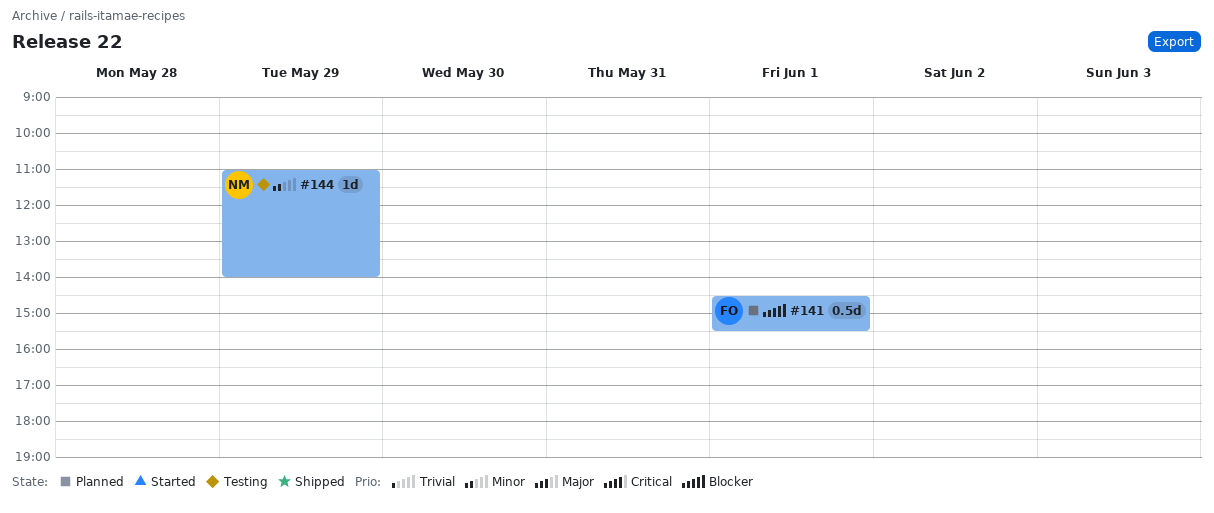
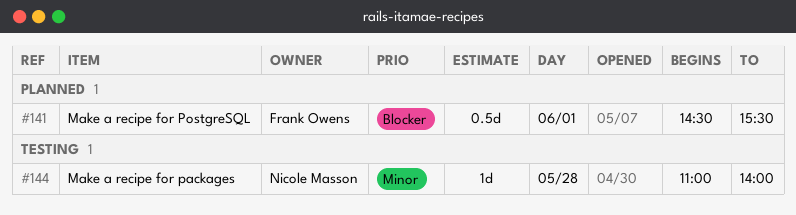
#144, day: May 29 -> May 28

